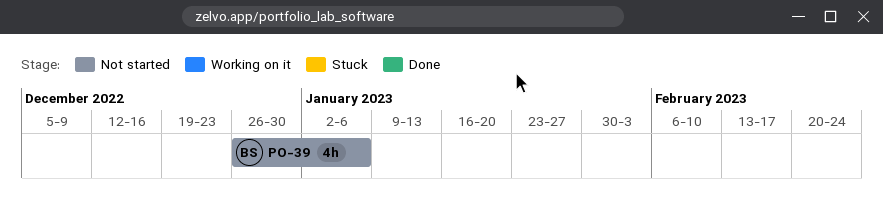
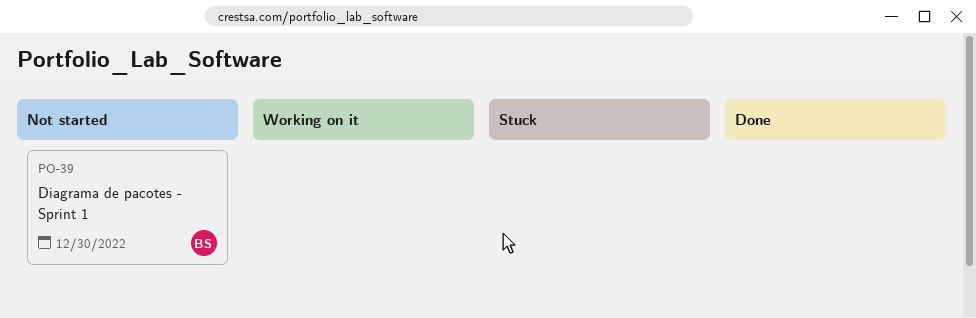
PO-39, due: Jan 6 -> Dec 30

